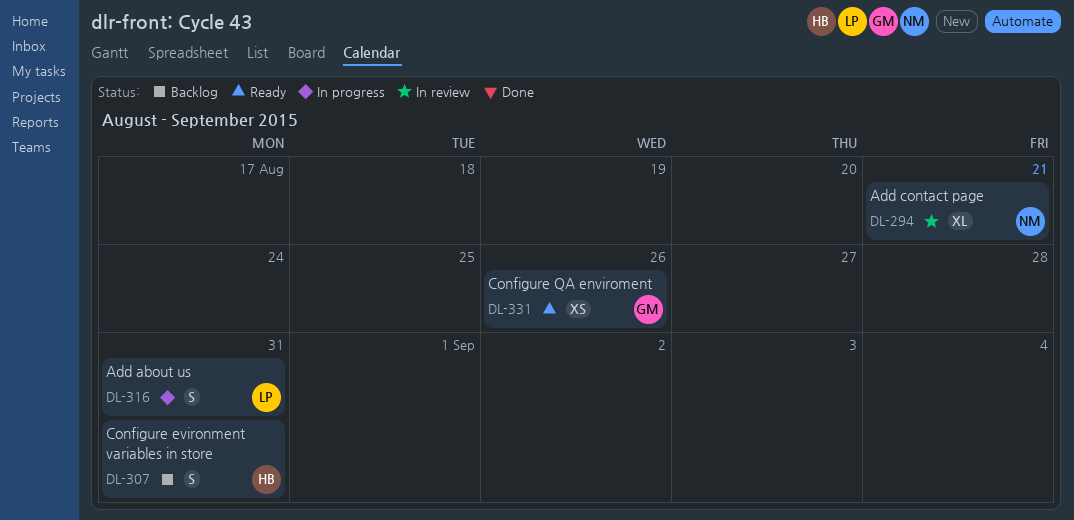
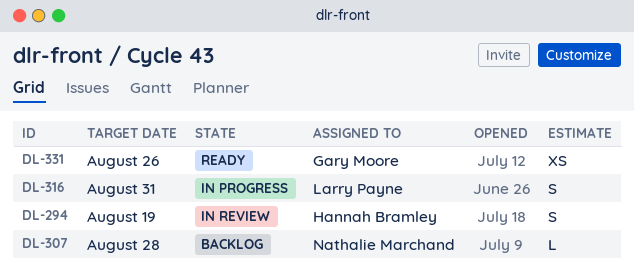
DL-294, owner: Nathalie Marchand -> Hannah Bramley
DL-294, estimate: XL -> S
DL-294, due: Aug 21 -> Aug 19
DL-307, owner: Hannah Bramley -> Nathalie Marchand
DL-307, estimate: S -> L
DL-307, due: Aug 31 -> Aug 28

